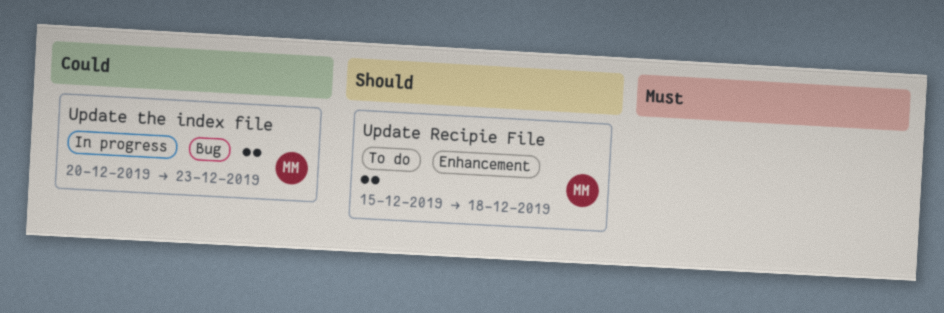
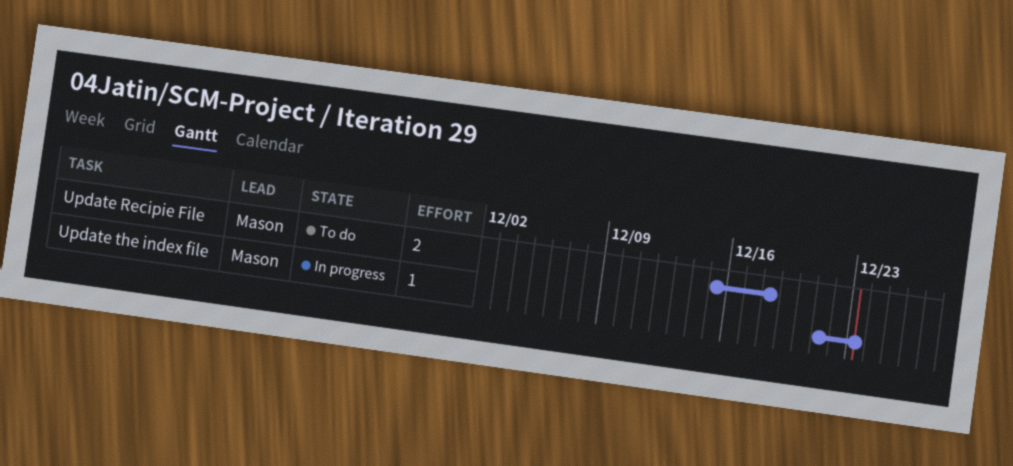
Update the index file, estimate: 2 -> 1
Update the index file, start: Dec 20 -> Dec 21

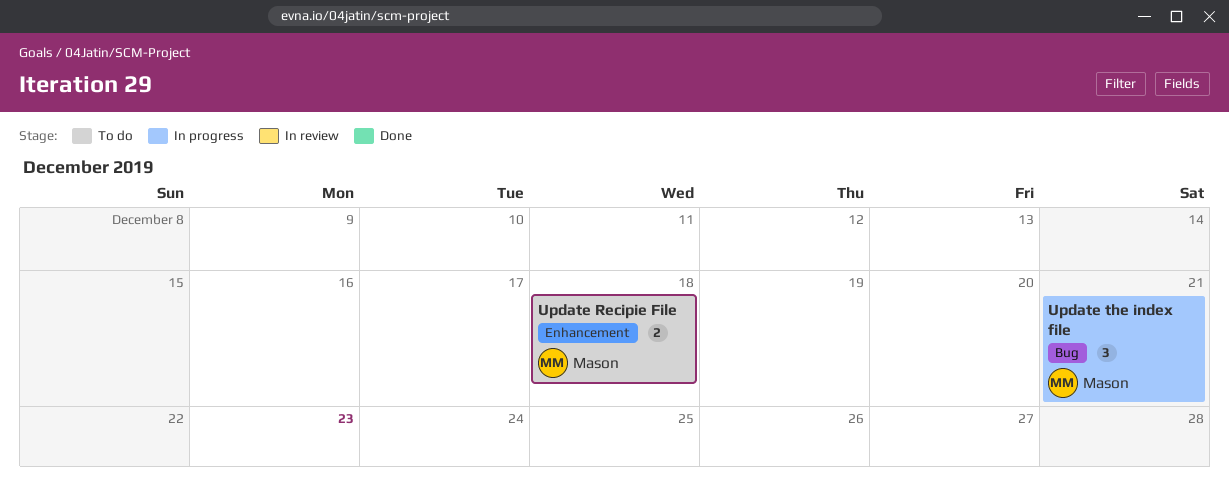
Update the index file, estimate: 1 -> 3
Update the index file, due: Dec 23 -> Dec 21

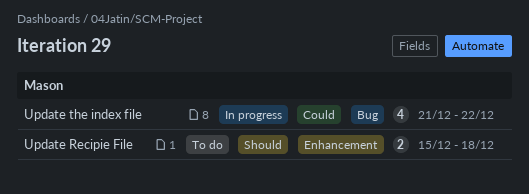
Update the index file, estimate: 3 -> 4
Update the index file, due: Dec 21 -> Dec 22

